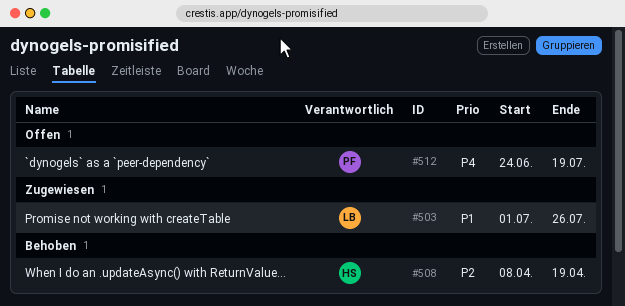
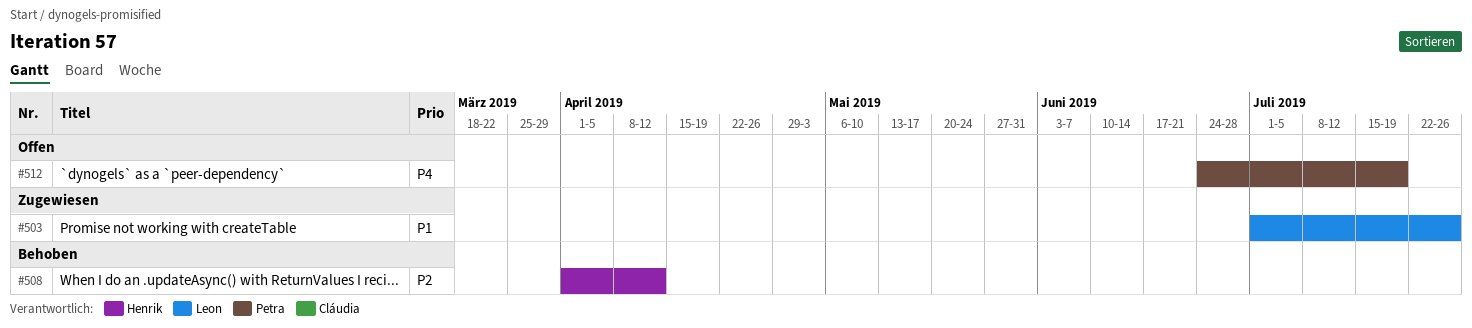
#508, start: Apr 8 -> Apr 1
#508, due: Apr 19 -> Apr 12

